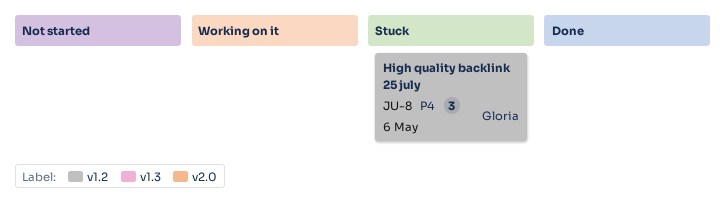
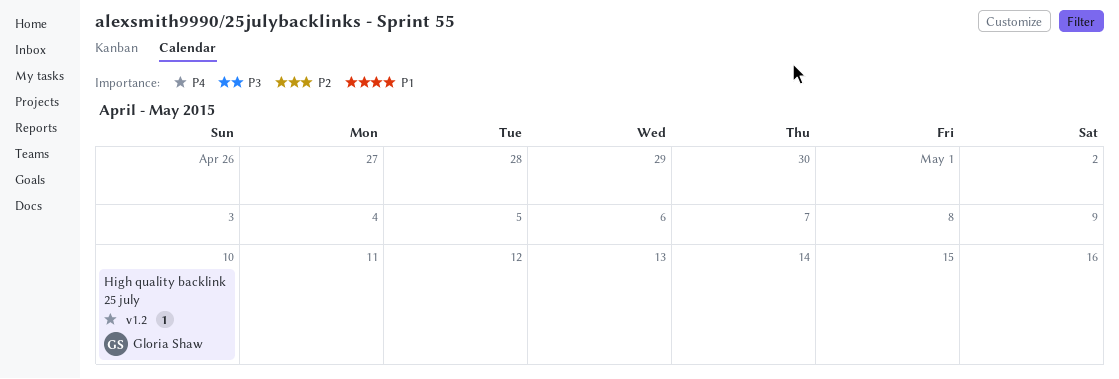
High quality backlink 25 july, estimate: 3 -> 1
High quality backlink 25 july, due: May 6 -> May 10

